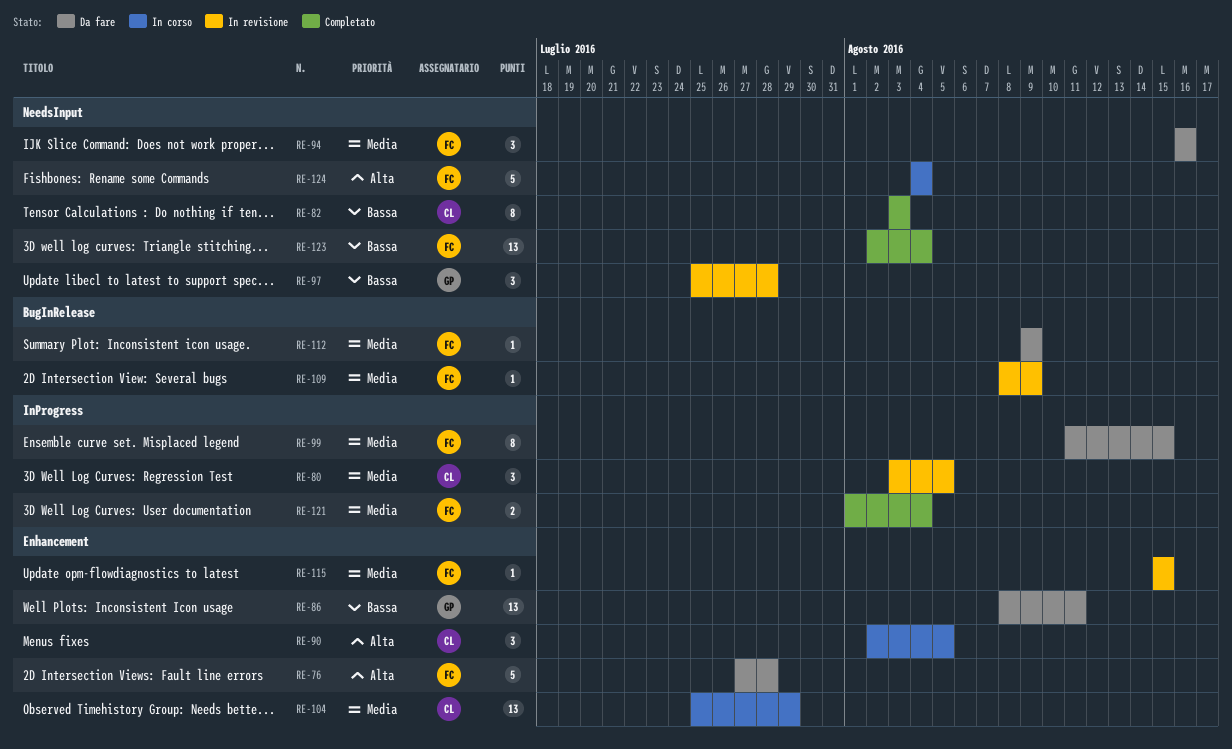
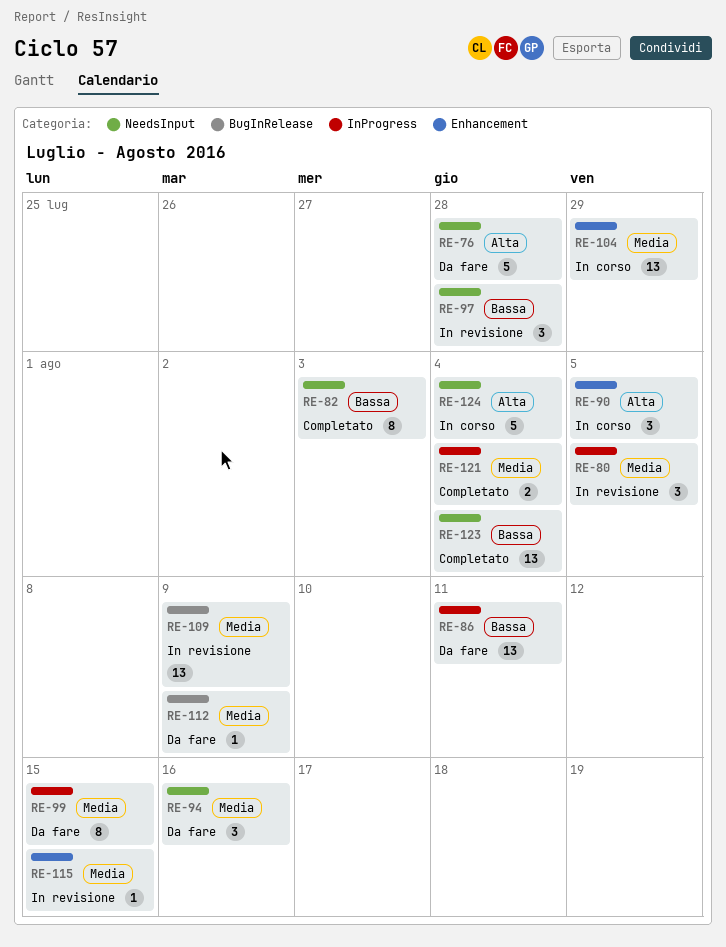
RE-76, label: Enhancement -> NeedsInput
RE-86, label: Enhancement -> InProgress
RE-109, estimate: 1 -> 13

